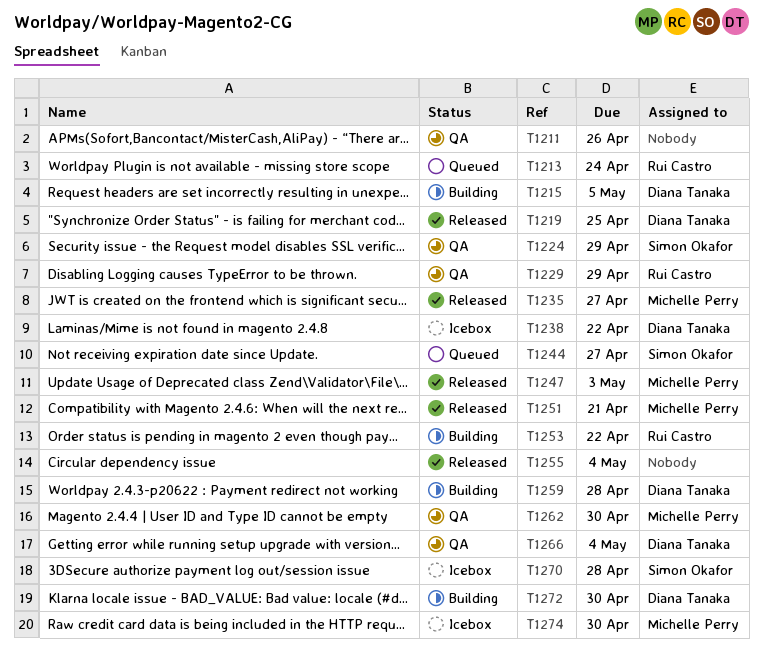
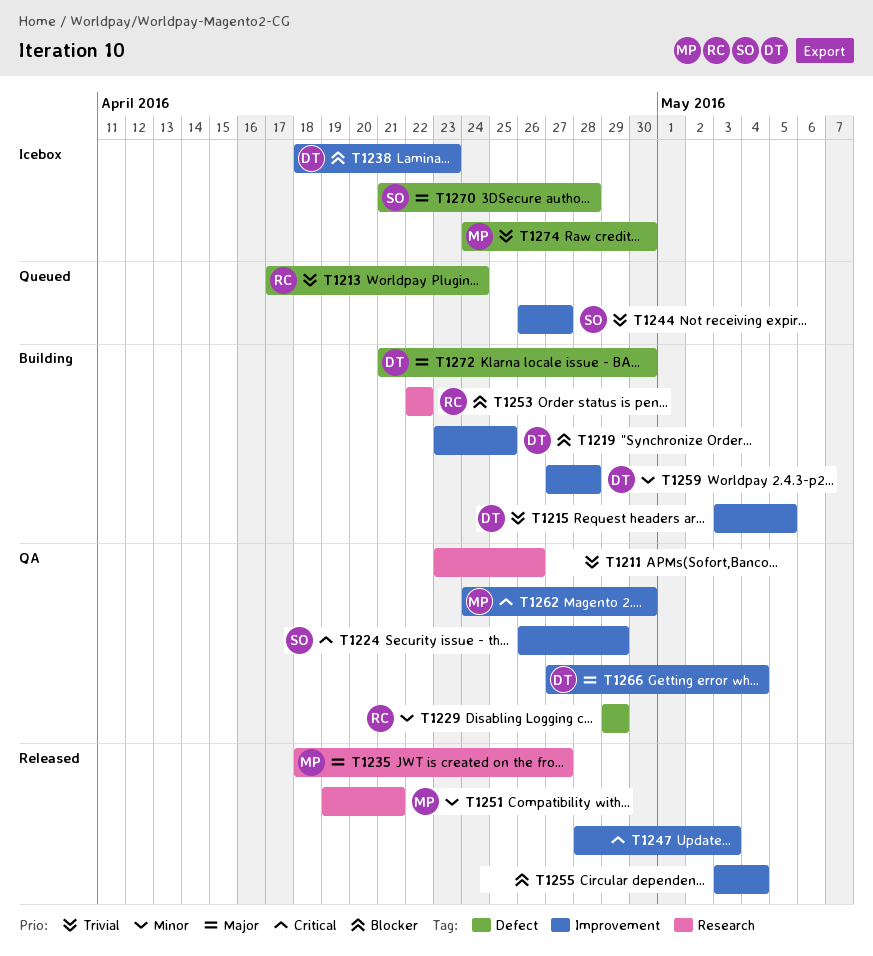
T1219, status: Released -> Building
T1238, due: Apr 22 -> Apr 23
T1247, owner: Michelle Perry -> none

